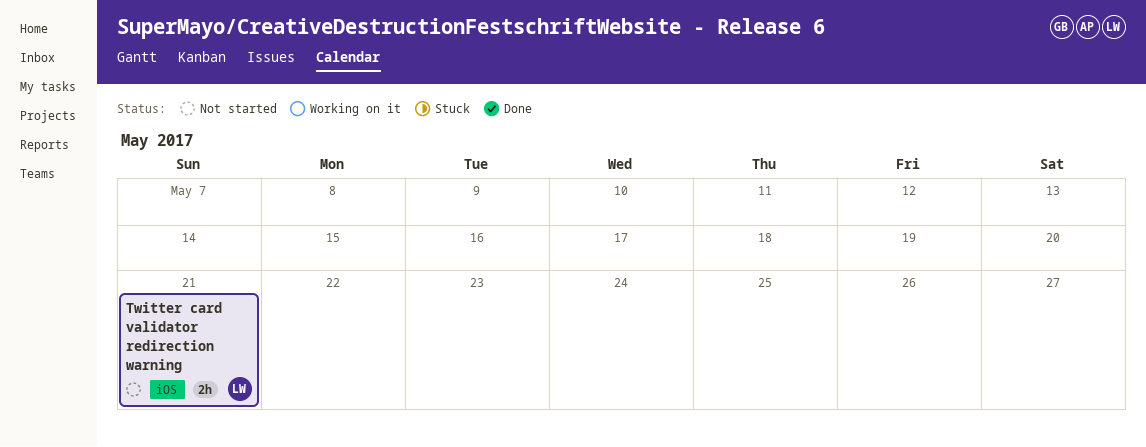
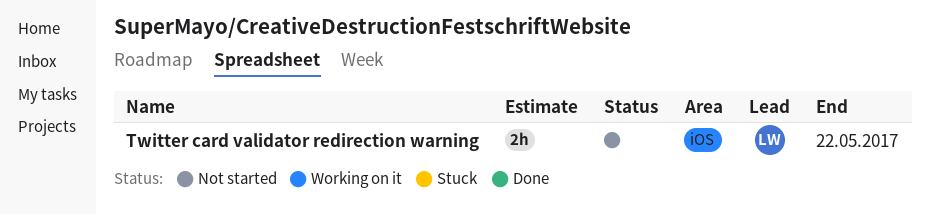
Twitter card validator redirection warning, due: May 21 -> May 22

